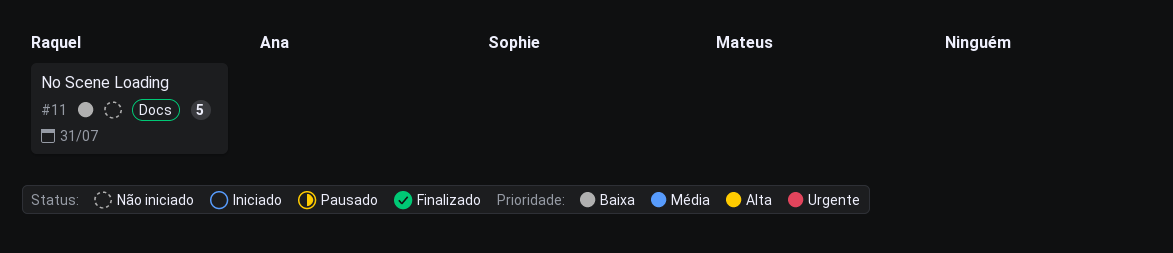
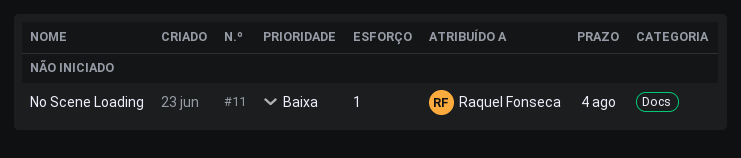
#11, estimate: 5 -> 1
#11, due: Jul 31 -> Aug 4

